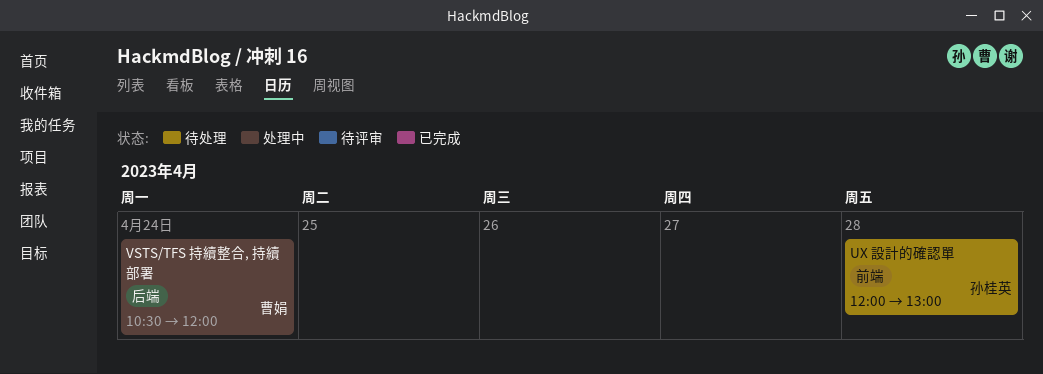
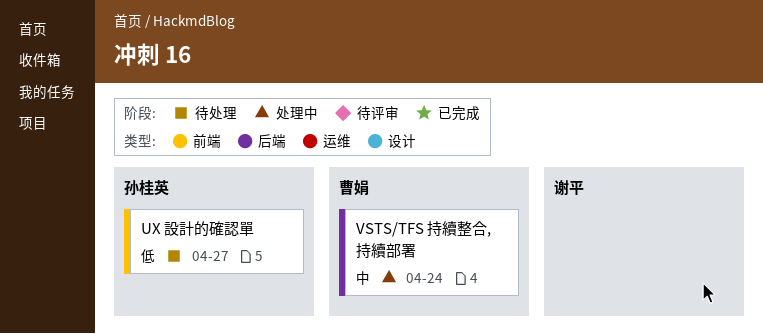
UX 設計的確認單, day: Apr 28 -> Apr 27

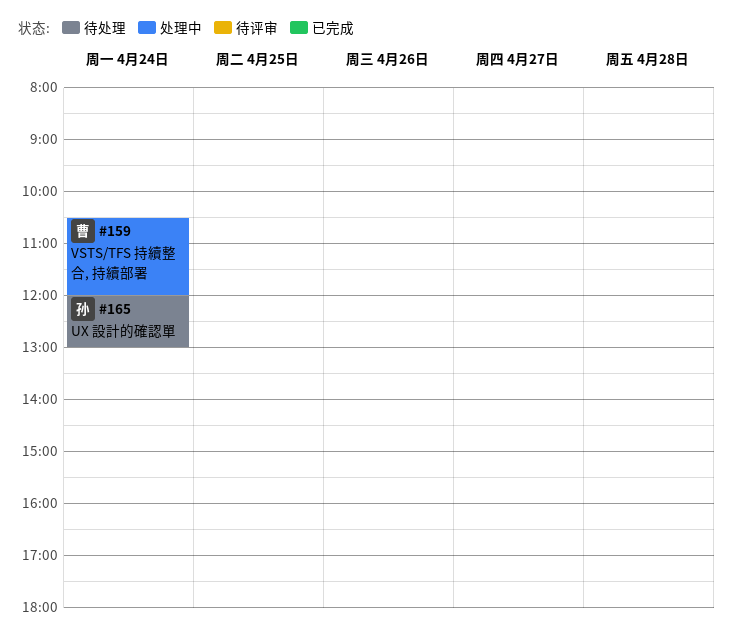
UX 設計的確認單, day: Apr 27 -> Apr 24

